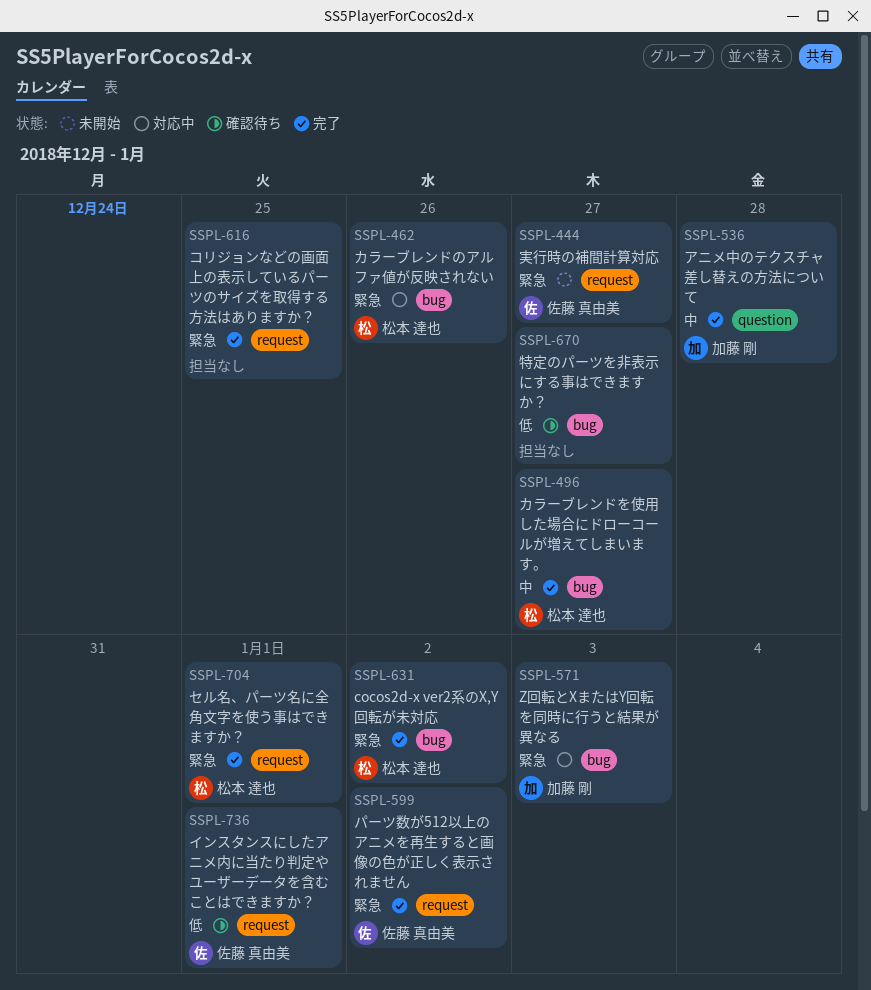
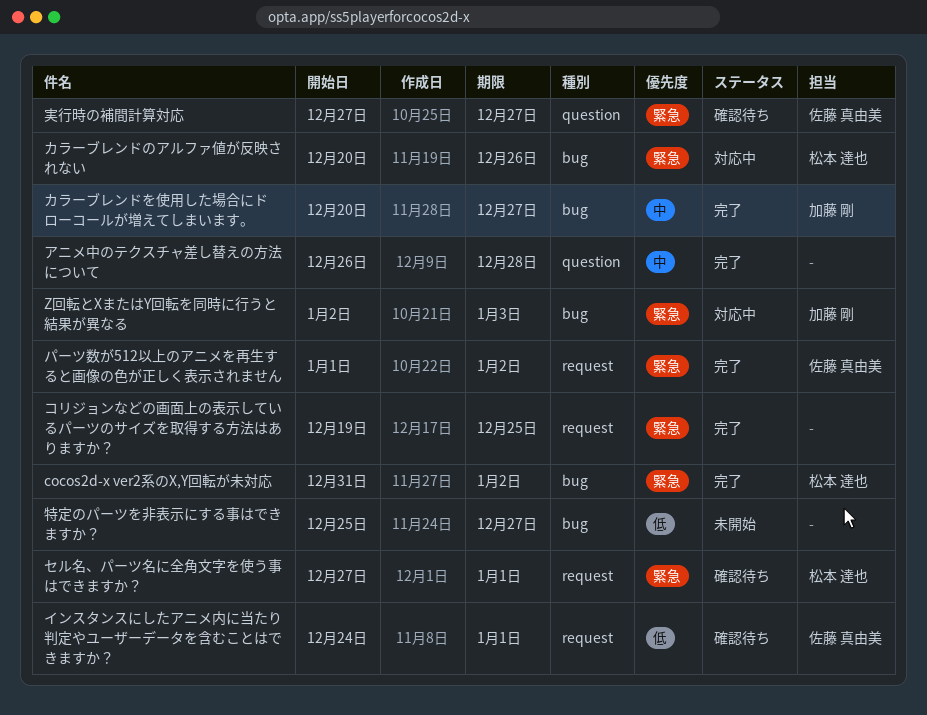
アニメ中のテクスチャ差し替えの方法について, owner: 加藤 剛 -> none
カラーブレンドを使用した場合にドローコールが増えてしまいます。, owner: 松本 達也 -> 加藤 剛
セル名、パーツ名に全角文字を使う事はできますか？, status: 完了 -> 確認待ち
実行時の補間計算対応, status: 未開始 -> 確認待ち
実行時の補間計算対応, label: request -> question
特定のパーツを非表示にする事はできますか？, status: 確認待ち -> 未開始

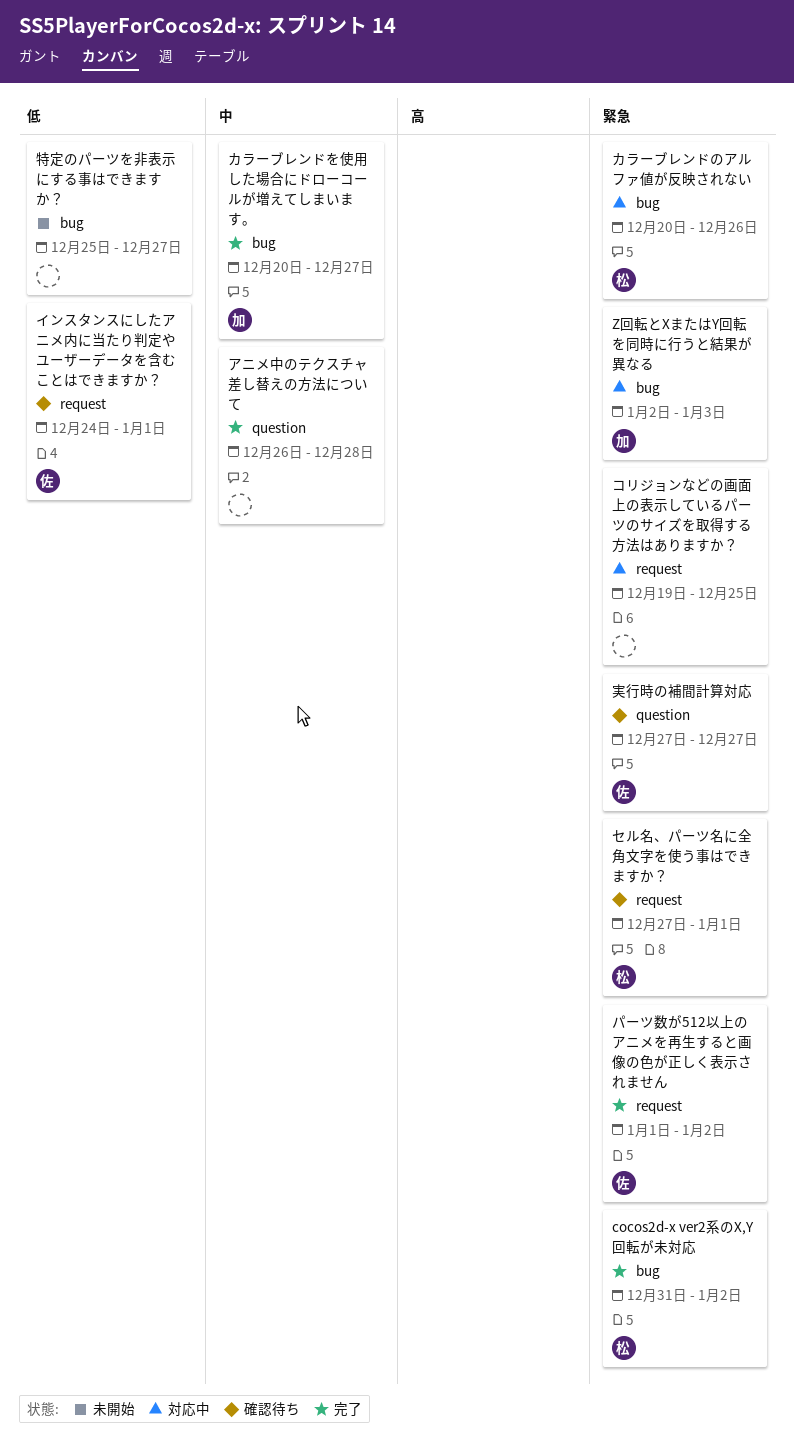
コリジョンなどの画面上の表示しているパーツのサイズを取得する方法はありますか？, status: 完了 -> 対応中

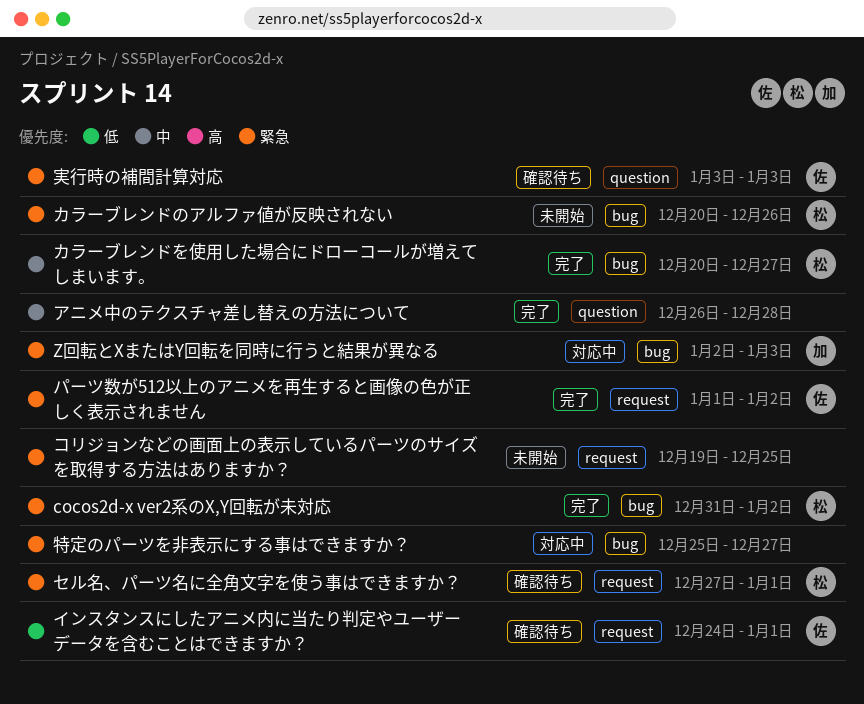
カラーブレンドのアルファ値が反映されない, status: 対応中 -> 未開始
カラーブレンドを使用した場合にドローコールが増えてしまいます。, owner: 加 -> 松
コリジョンなどの画面上の表示しているパーツのサイズを取得する方法はありますか？, status: 対応中 -> 未開始
実行時の補間計算対応, start: Dec 27 -> Jan 3
実行時の補間計算対応, due: Dec 27 -> Jan 3
特定のパーツを非表示にする事はできますか？, status: 未開始 -> 対応中
特定のパーツを非表示にする事はできますか？, priority: 低 -> 緊急

